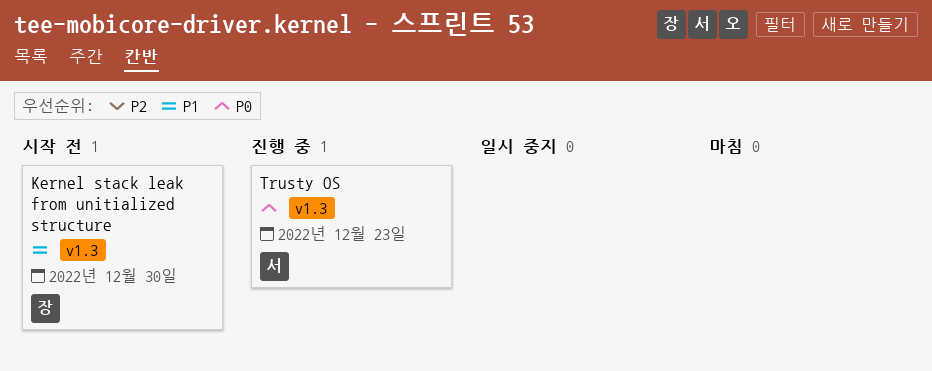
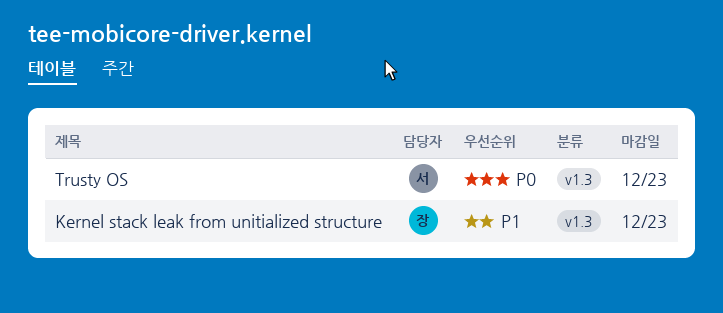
Kernel stack leak from unitialized structure, due: Dec 30 -> Dec 23

